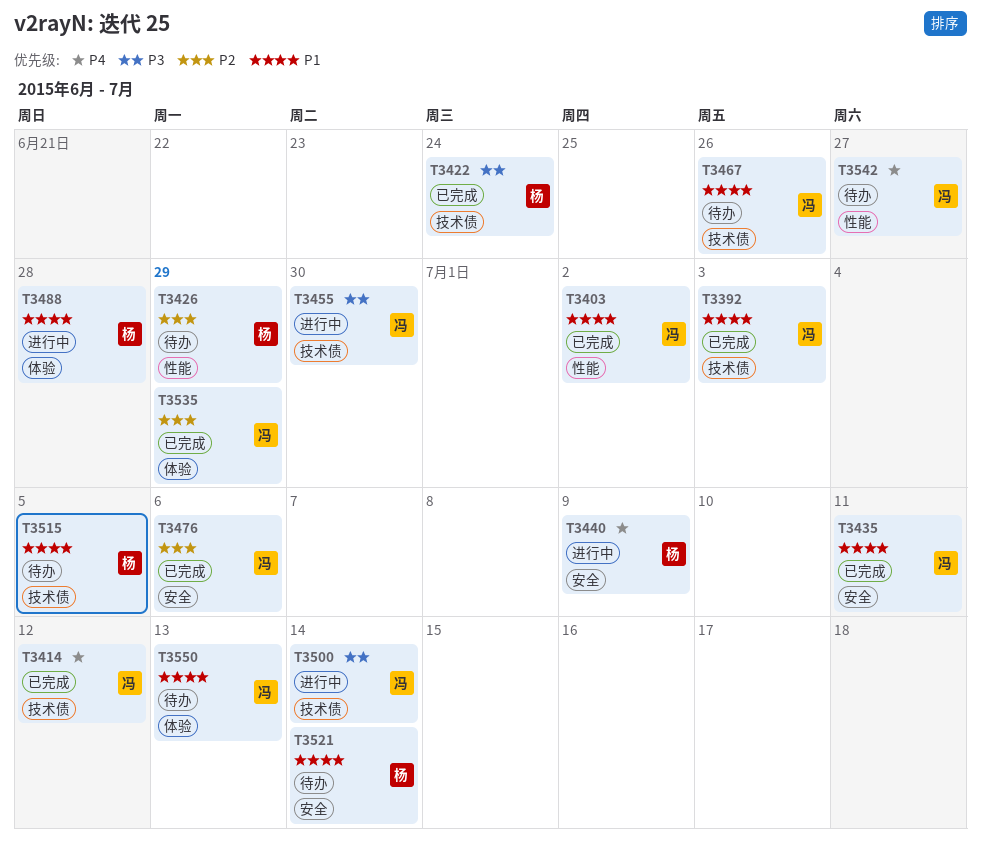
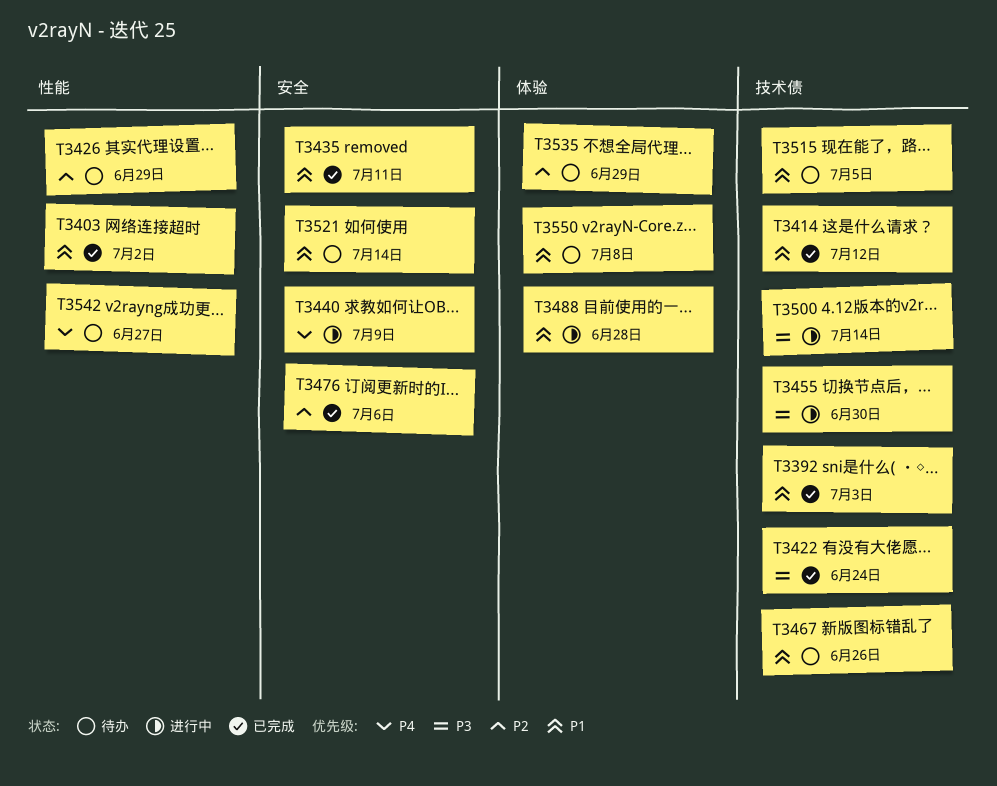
T3414, priority: P4 -> P1
T3535, status: 已完成 -> 待办
T3550, due: Jul 13 -> Jul 8

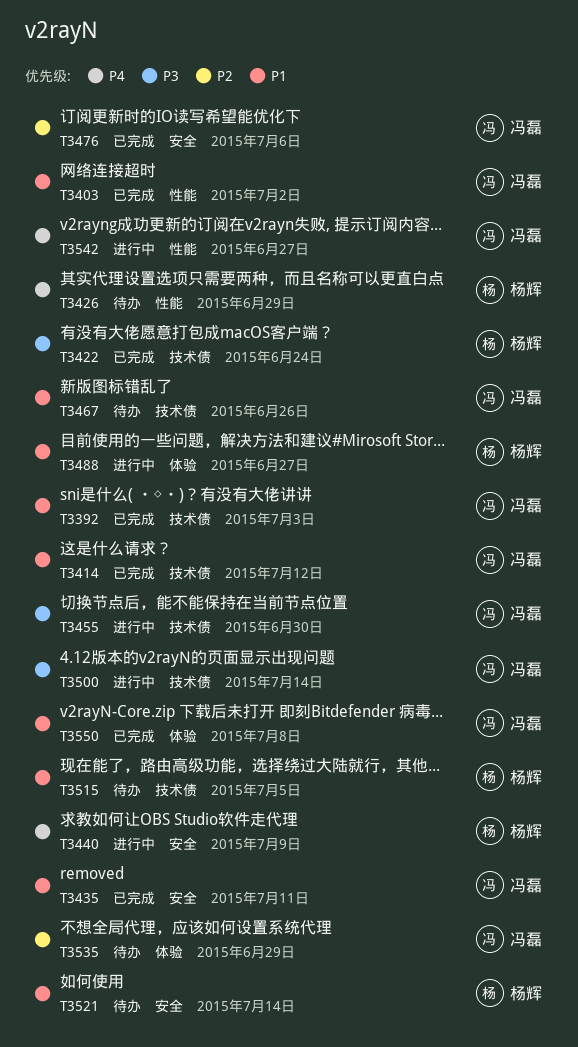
T3426, priority: P2 -> P4
T3488, due: Jun 28 -> Jun 27
T3542, status: 待办 -> 进行中
T3550, status: 待办 -> 已完成

